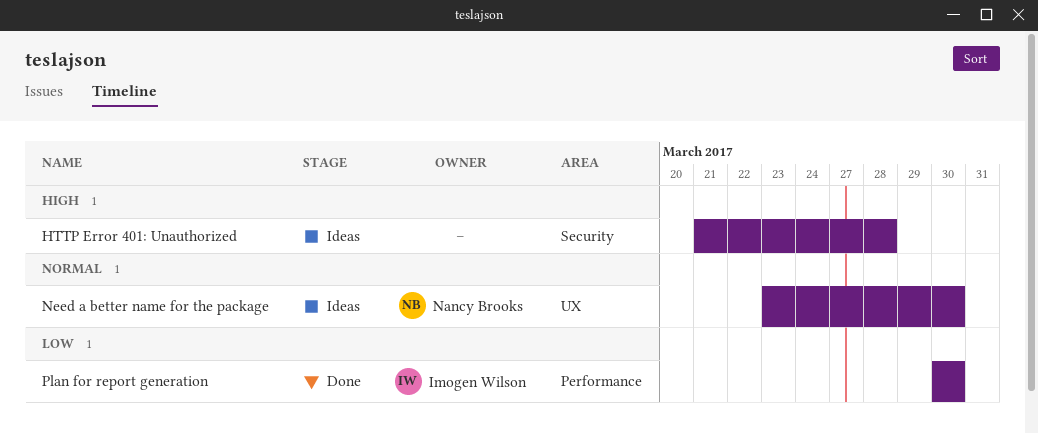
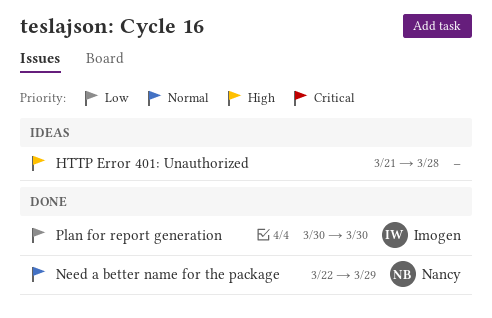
Need a better name for the package, status: Ideas -> Done
Need a better name for the package, start: Mar 23 -> Mar 22
Need a better name for the package, due: Mar 30 -> Mar 29

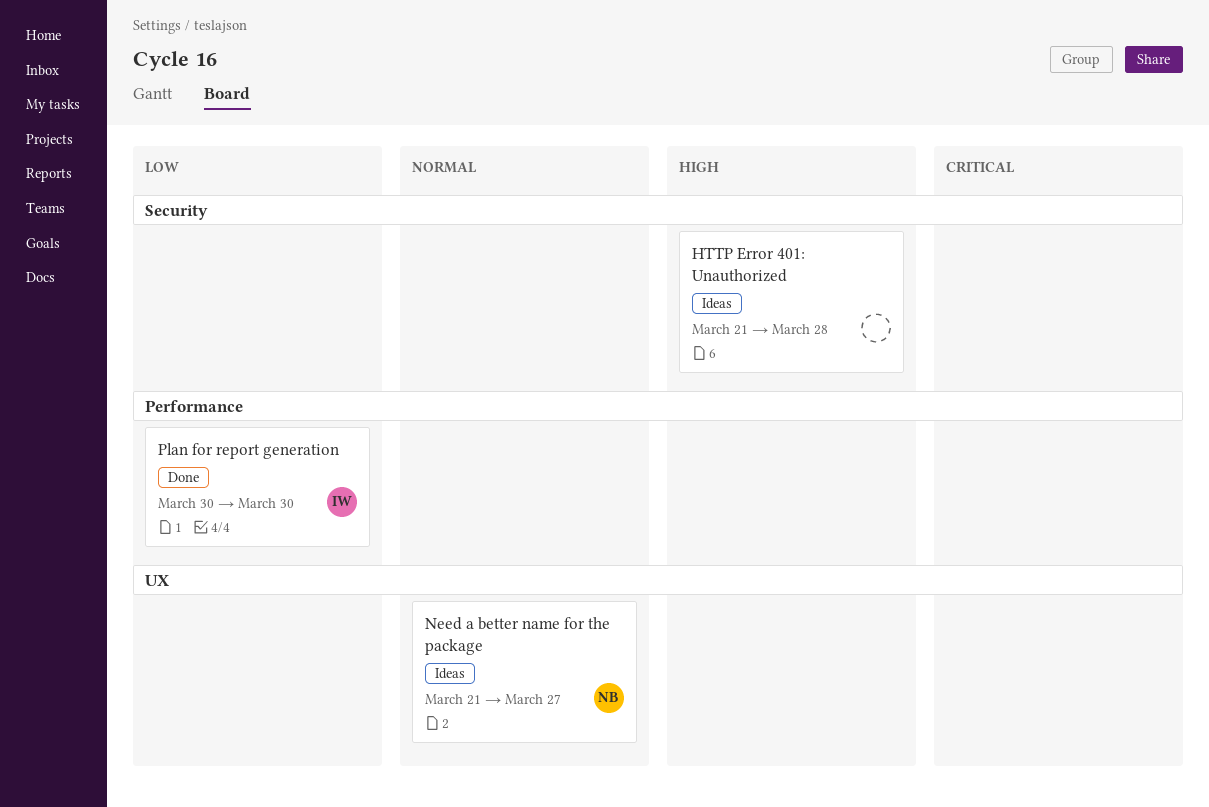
Need a better name for the package, status: Done -> Ideas
Need a better name for the package, start: Mar 22 -> Mar 21
Need a better name for the package, due: Mar 29 -> Mar 27

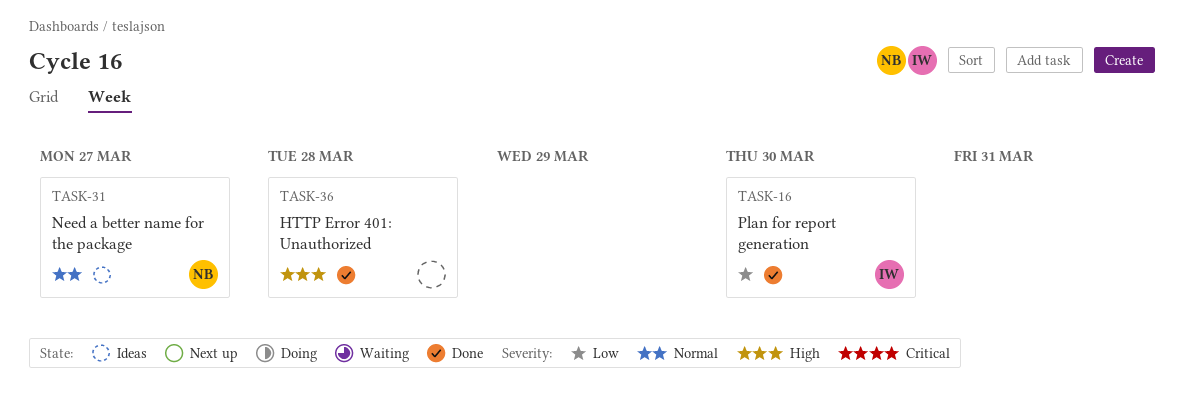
HTTP Error 401: Unauthorized, status: Ideas -> Done

